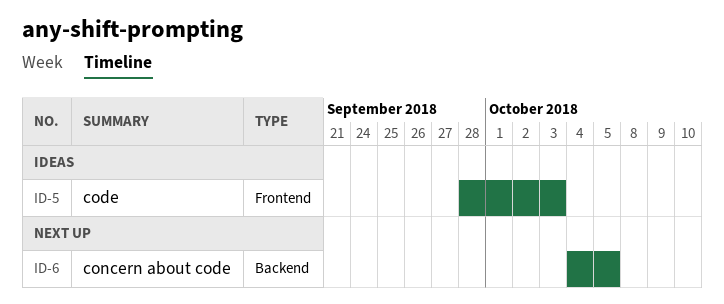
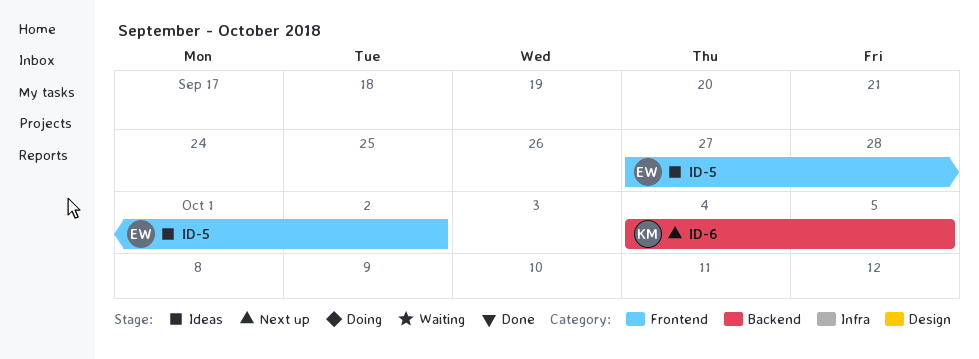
ID-5, start: Sep 28 -> Sep 27
ID-5, due: Oct 3 -> Oct 2

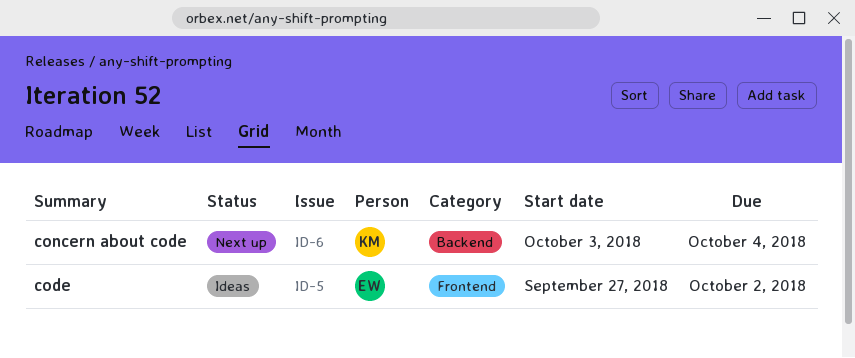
ID-6, start: Oct 4 -> Oct 3
ID-6, due: Oct 5 -> Oct 4

